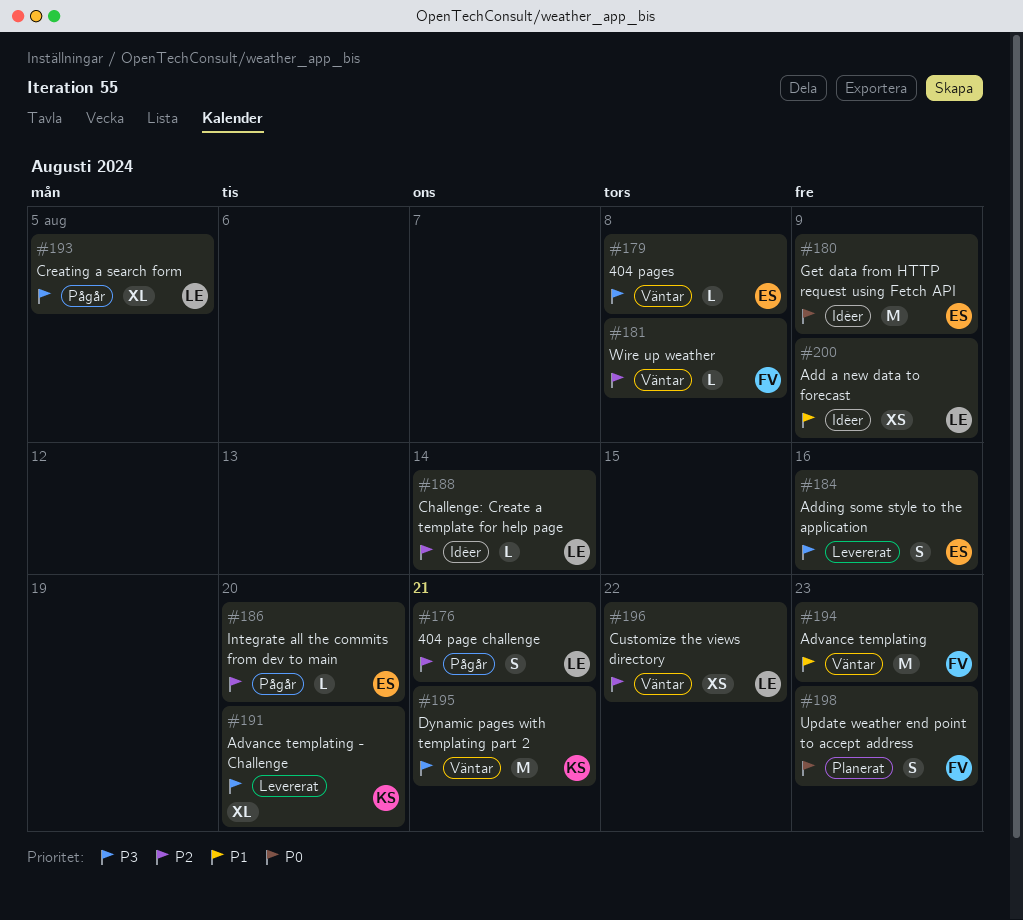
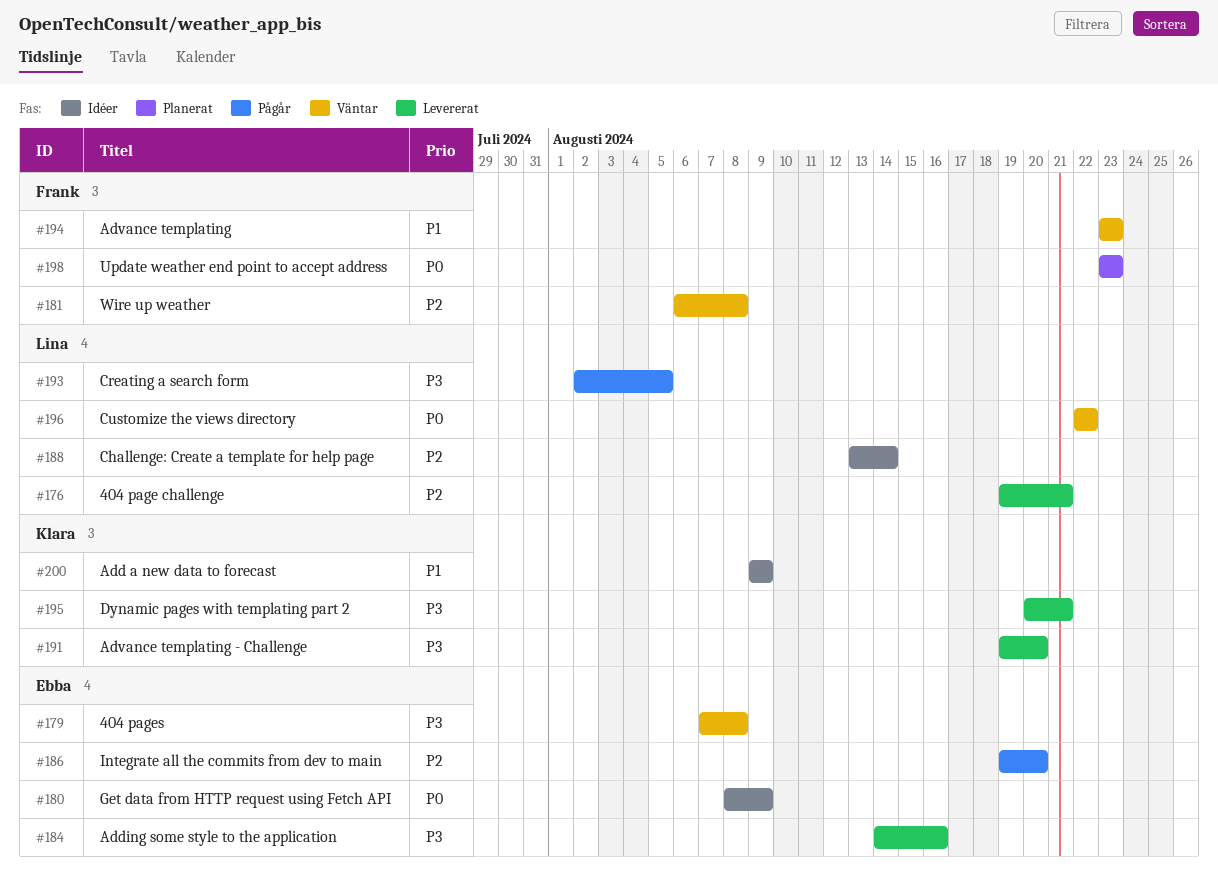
#176, status: Pågår -> Levererat
#195, status: Väntar -> Levererat
#196, priority: P2 -> P0
#200, owner: Lina -> Klara

